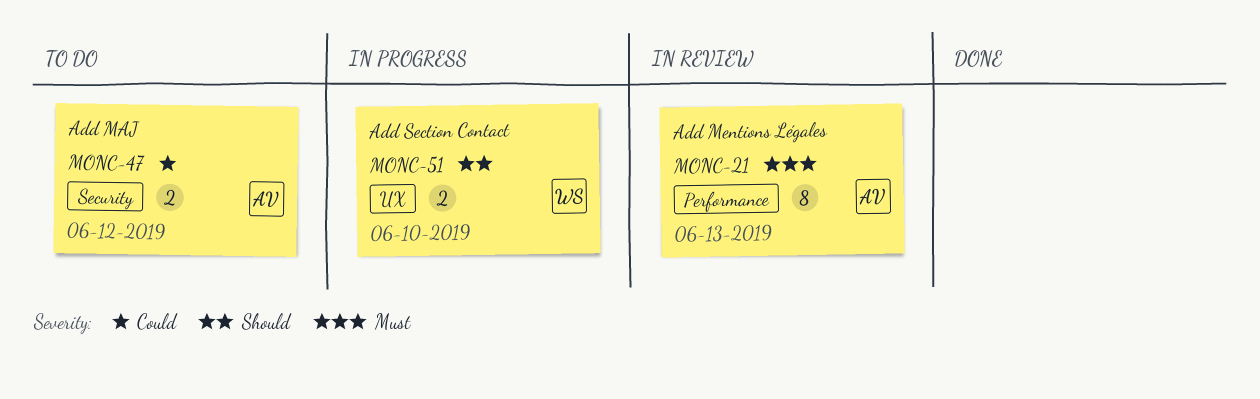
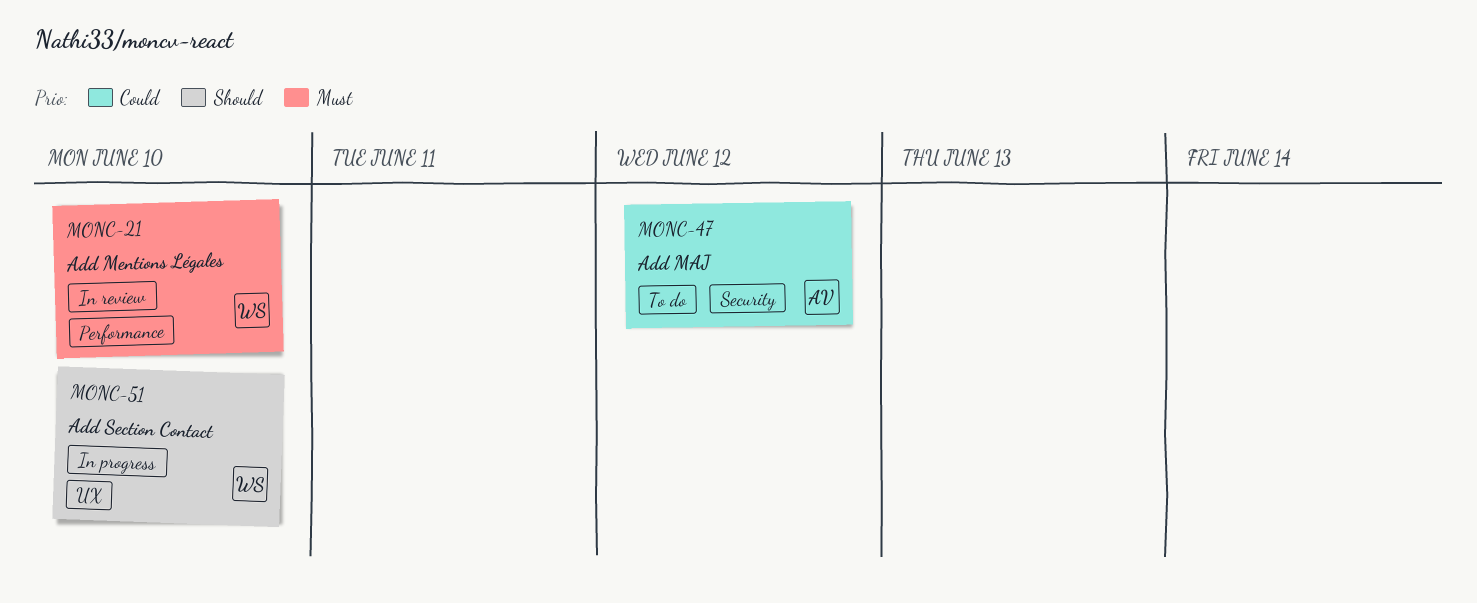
MONC-21, owner: AV -> WS
MONC-21, due: Jun 13 -> Jun 10

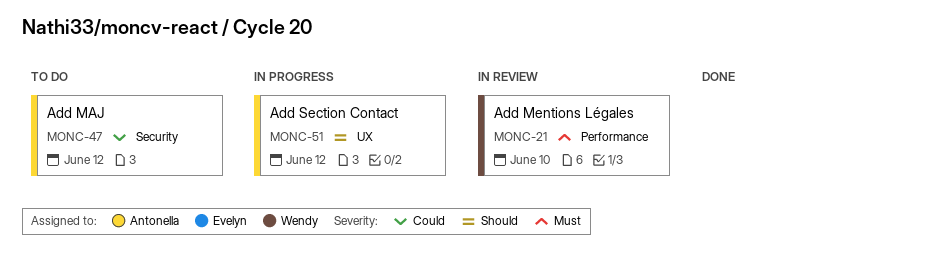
MONC-51, owner: Wendy -> Antonella
MONC-51, due: Jun 10 -> Jun 12

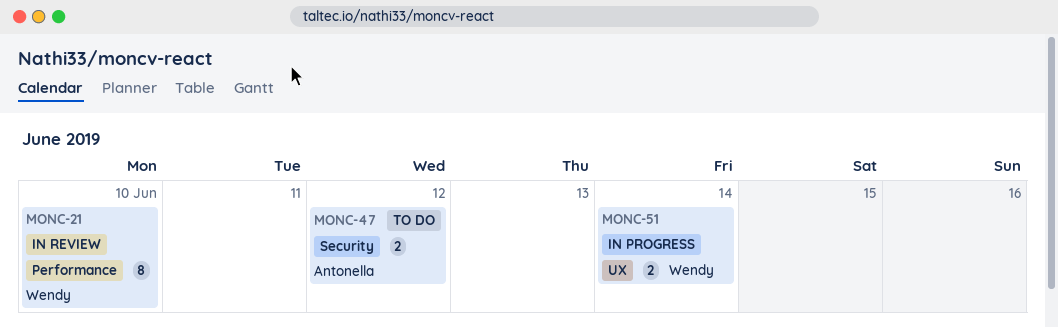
MONC-51, owner: Antonella -> Wendy
MONC-51, due: Jun 12 -> Jun 14

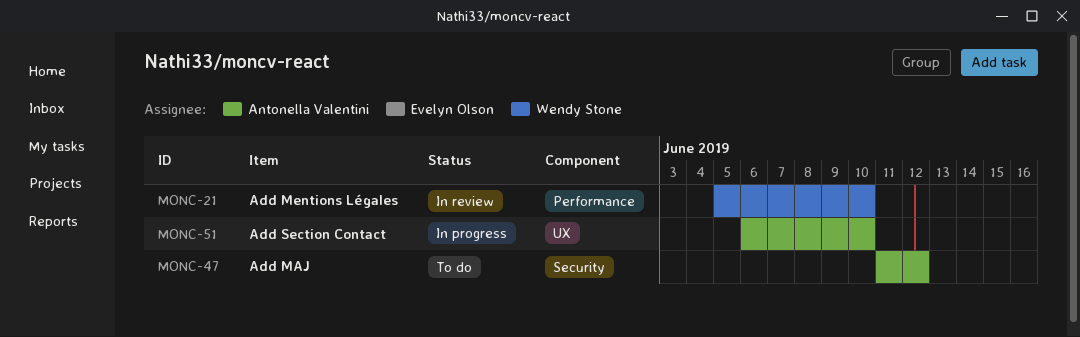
MONC-51, owner: Wendy Stone -> Antonella Valentini
MONC-51, due: Jun 14 -> Jun 10

